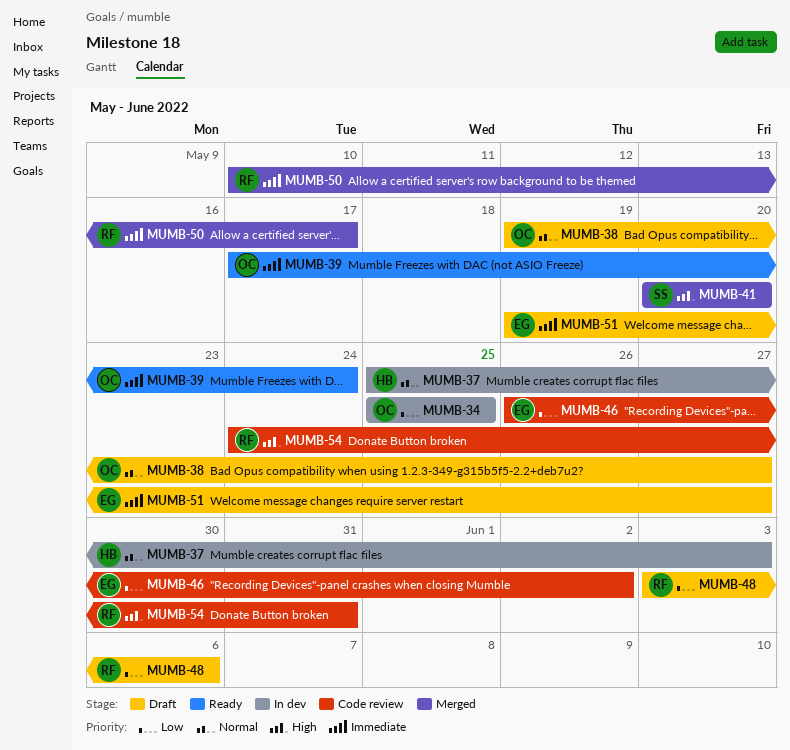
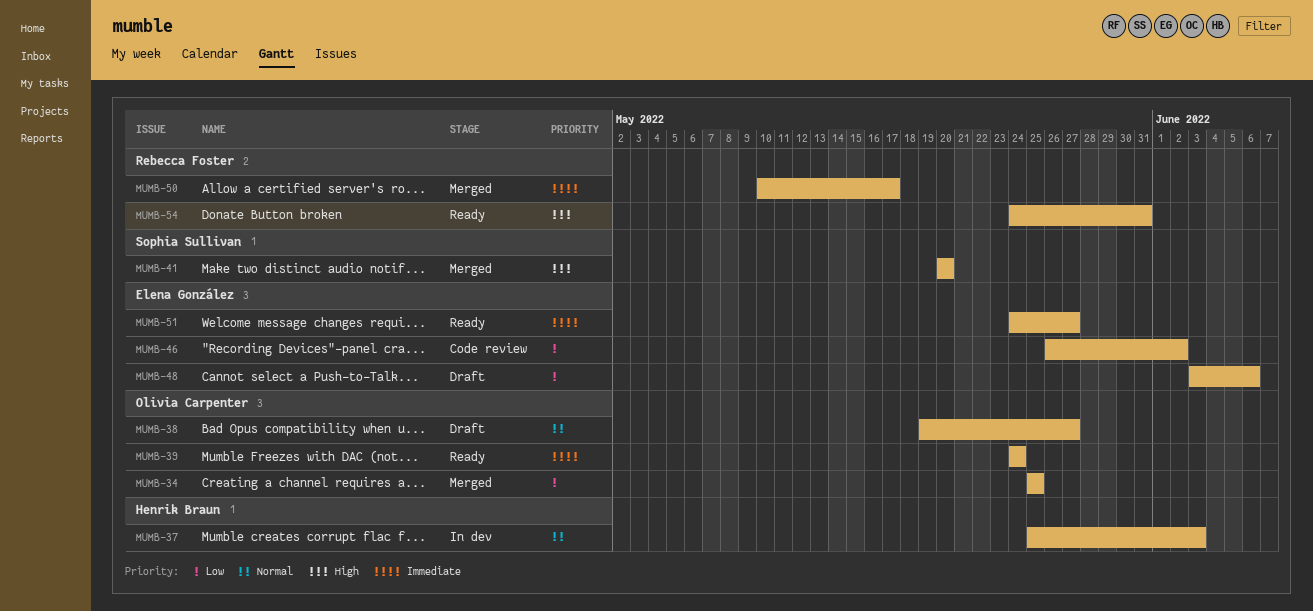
MUMB-34, status: In dev -> Merged
MUMB-39, start: May 17 -> May 24
MUMB-48, owner: Rebecca Foster -> Elena González
MUMB-51, status: Draft -> Ready
MUMB-51, start: May 19 -> May 24
MUMB-54, status: Code review -> Ready

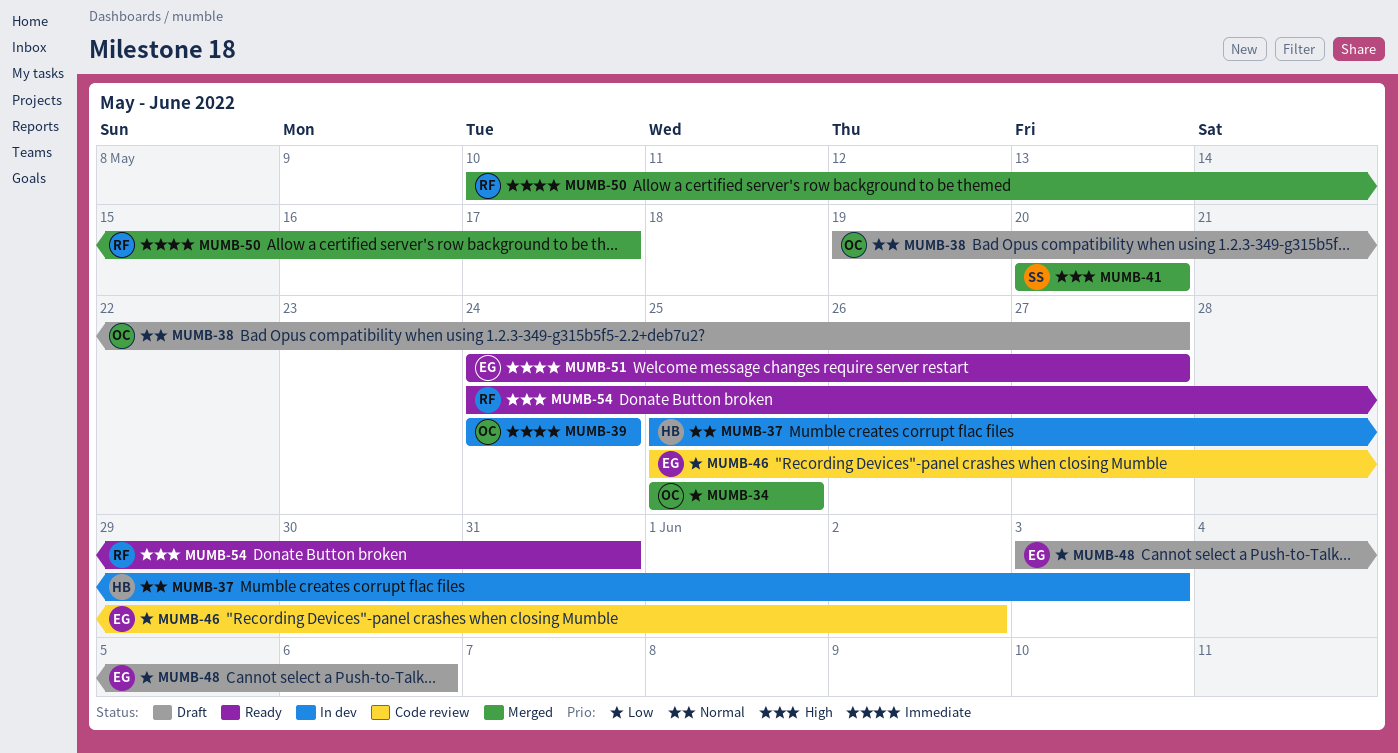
MUMB-39, status: Ready -> In dev
MUMB-46, start: May 26 -> May 25

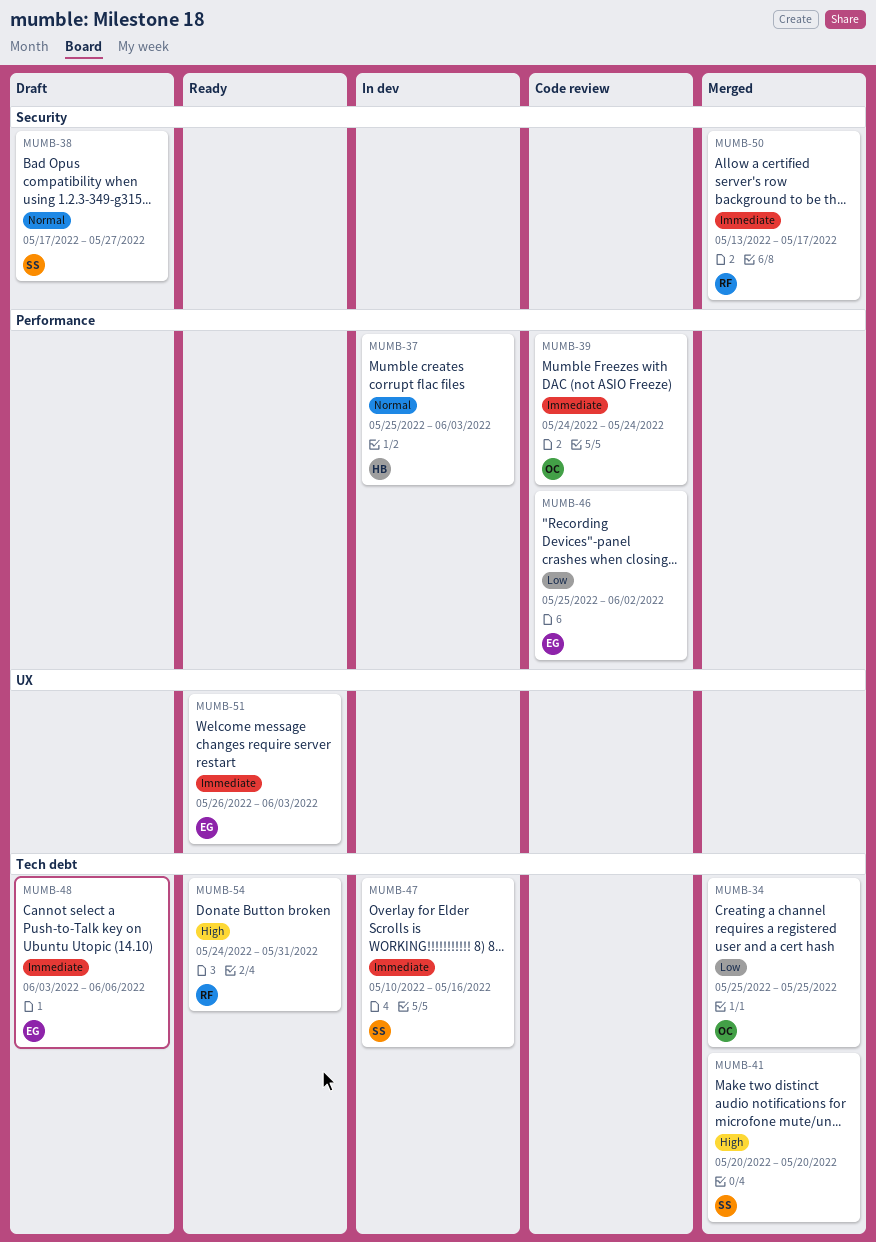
MUMB-38, owner: OC -> SS
MUMB-38, start: May 19 -> May 17
MUMB-39, status: In dev -> Code review
MUMB-47: none -> present
MUMB-48, priority: Low -> Immediate
MUMB-50, start: May 10 -> May 13
MUMB-51, start: May 24 -> May 26
MUMB-51, due: May 27 -> Jun 3

